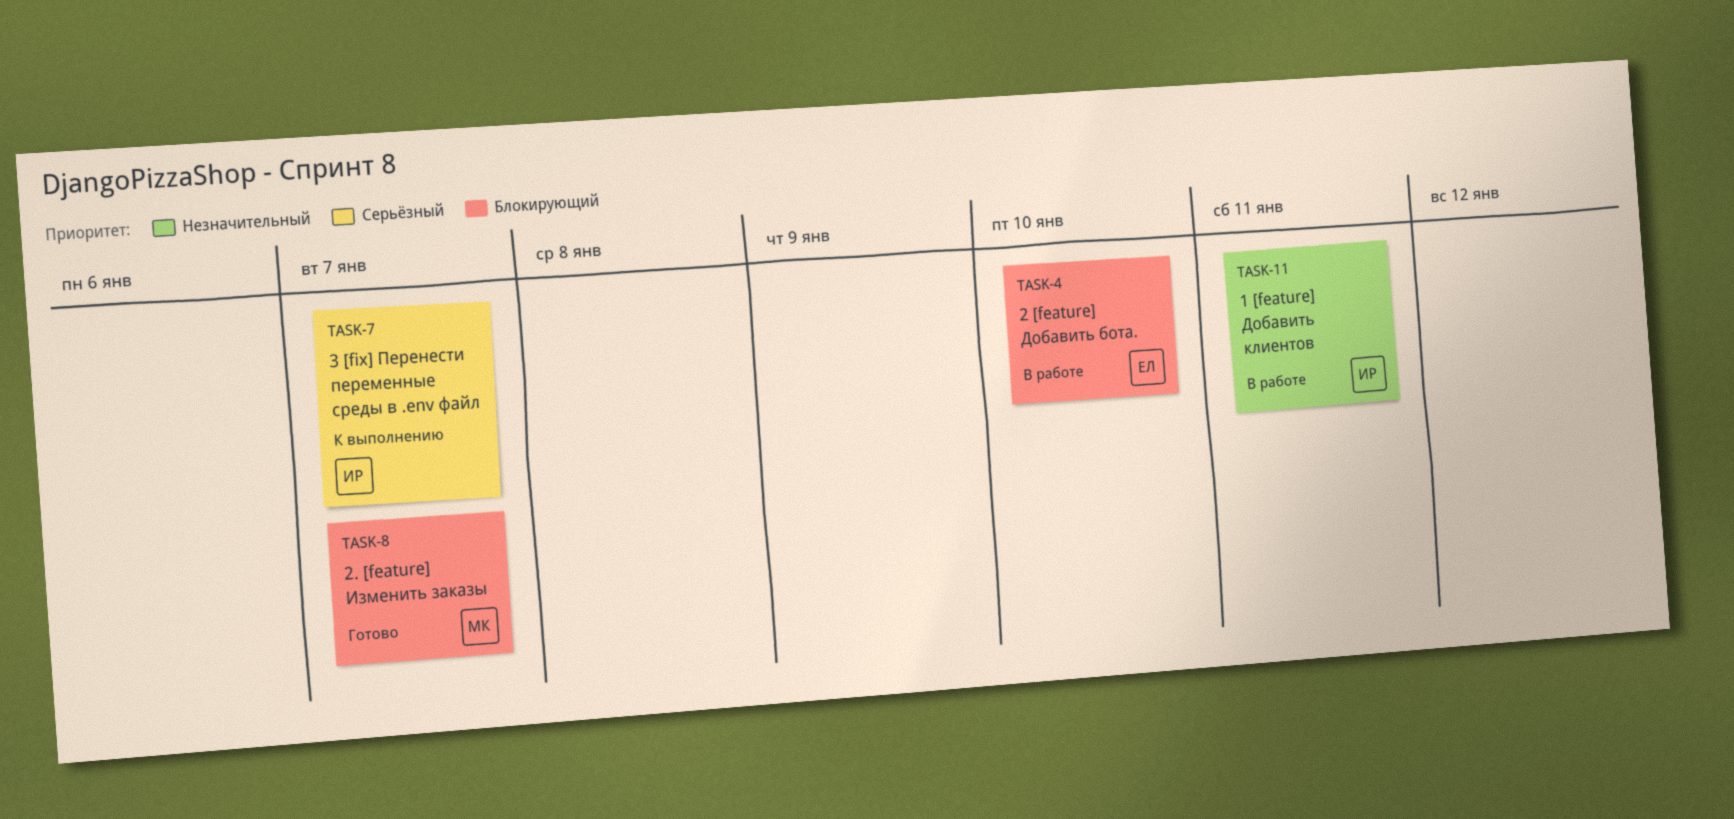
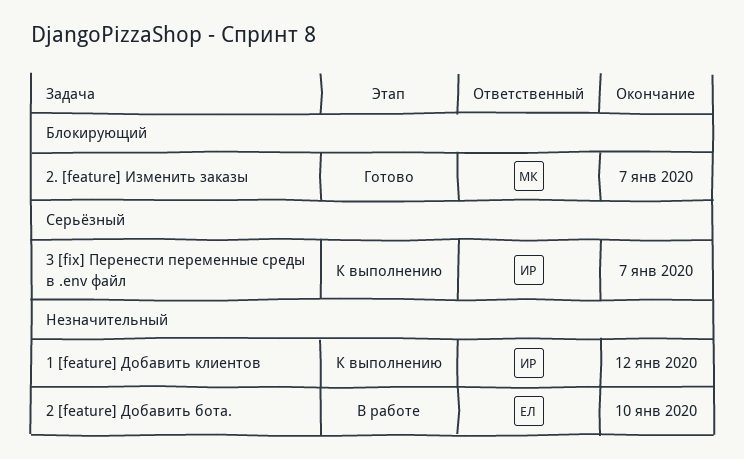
1 [feature] Добавить клиентов, status: В работе -> К выполнению
1 [feature] Добавить клиентов, due: Jan 11 -> Jan 12
2 [feature] Добавить бота., priority: Блокирующий -> Незначительный

